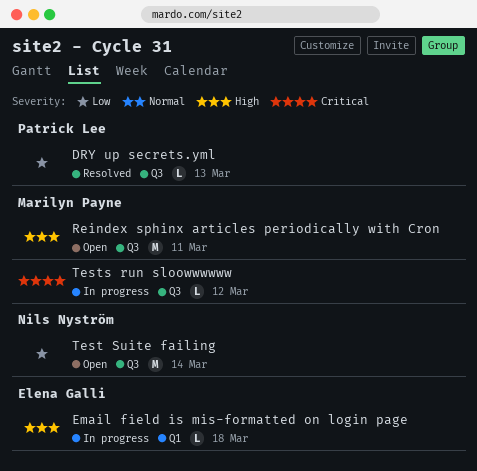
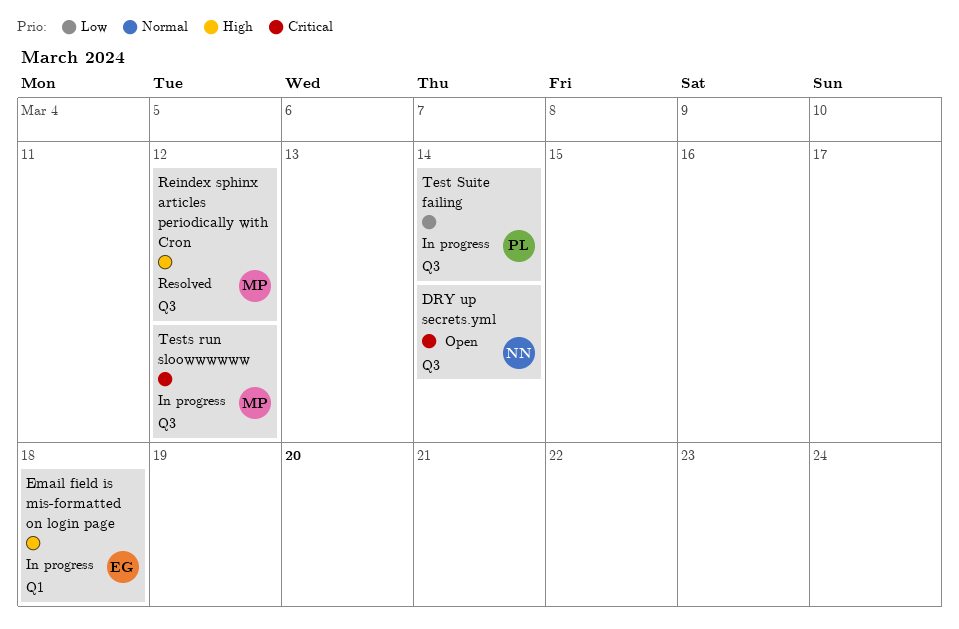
DRY up secrets.yml, status: Resolved -> Open
DRY up secrets.yml, owner: Patrick Lee -> Nils Nyström
DRY up secrets.yml, priority: Low -> Critical
DRY up secrets.yml, due: Mar 13 -> Mar 14
Reindex sphinx articles periodically with Cron, status: Open -> Resolved
Reindex sphinx articles periodically with Cron, due: Mar 11 -> Mar 12
Test Suite failing, status: Open -> In progress
Test Suite failing, owner: Nils Nyström -> Patrick Lee

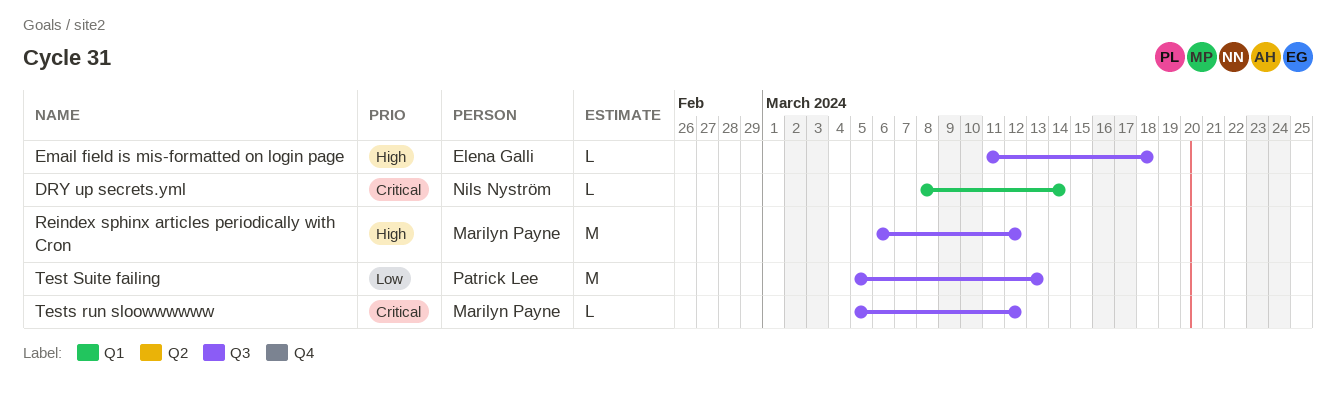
DRY up secrets.yml, label: Q3 -> Q1
Email field is mis-formatted on login page, label: Q1 -> Q3
Test Suite failing, due: Mar 14 -> Mar 13

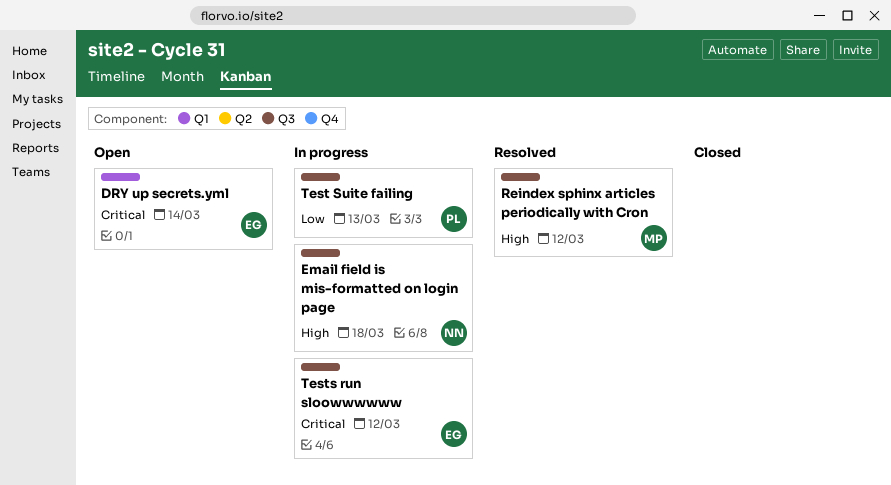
DRY up secrets.yml, owner: Nils Nyström -> Elena Galli
Email field is mis-formatted on login page, owner: Elena Galli -> Nils Nyström
Tests run sloowwwwww, owner: Marilyn Payne -> Elena Galli

